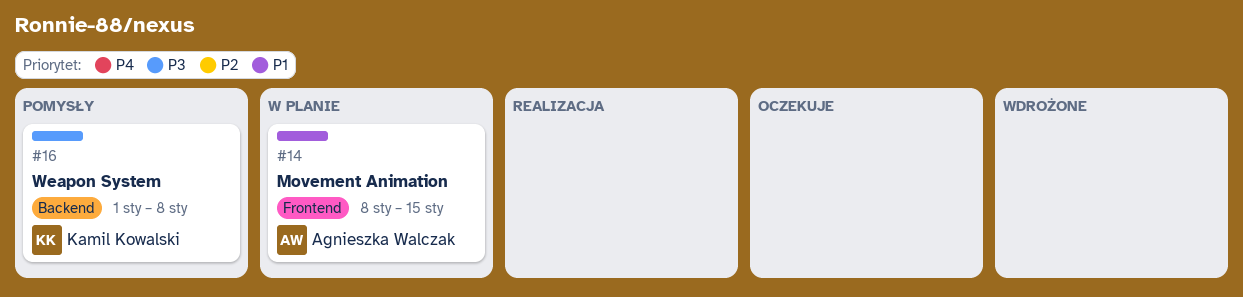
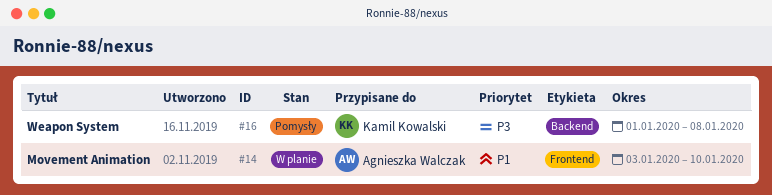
#14, start: Jan 8 -> Jan 3
#14, due: Jan 15 -> Jan 10

